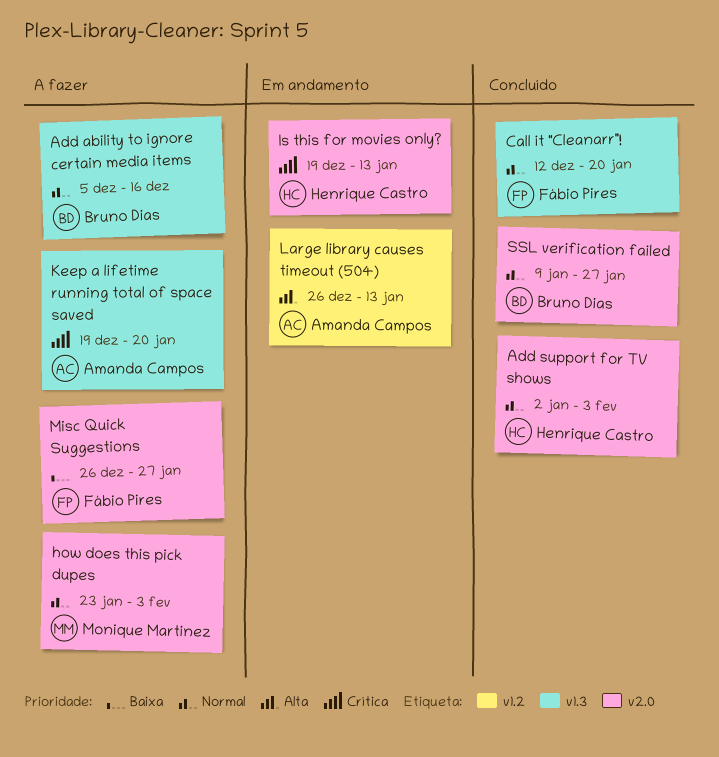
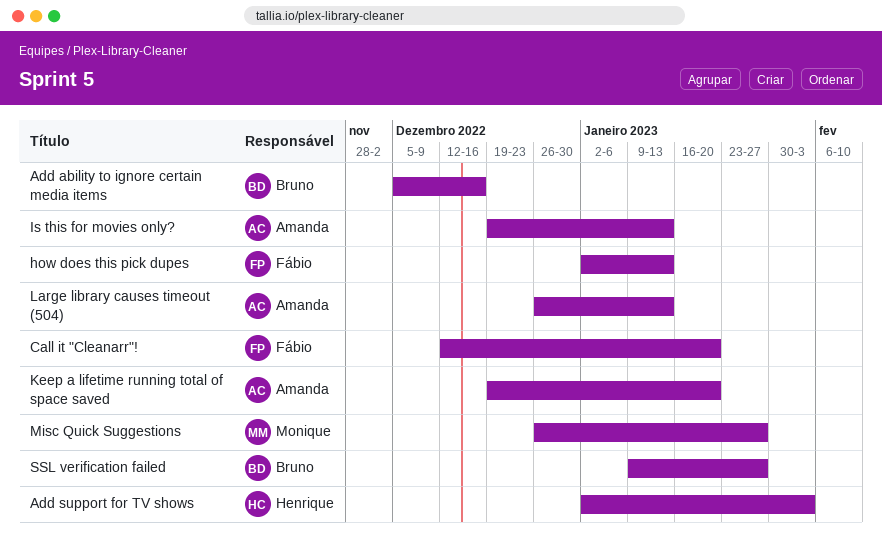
how does this pick dupes, owner: Monique Martinez -> Fábio Pires
how does this pick dupes, start: Jan 23 -> Jan 2
how does this pick dupes, due: Feb 3 -> Jan 13
Is this for movies only?, owner: Henrique Castro -> Amanda Campos
Misc Quick Suggestions, owner: Fábio Pires -> Monique Martinez

